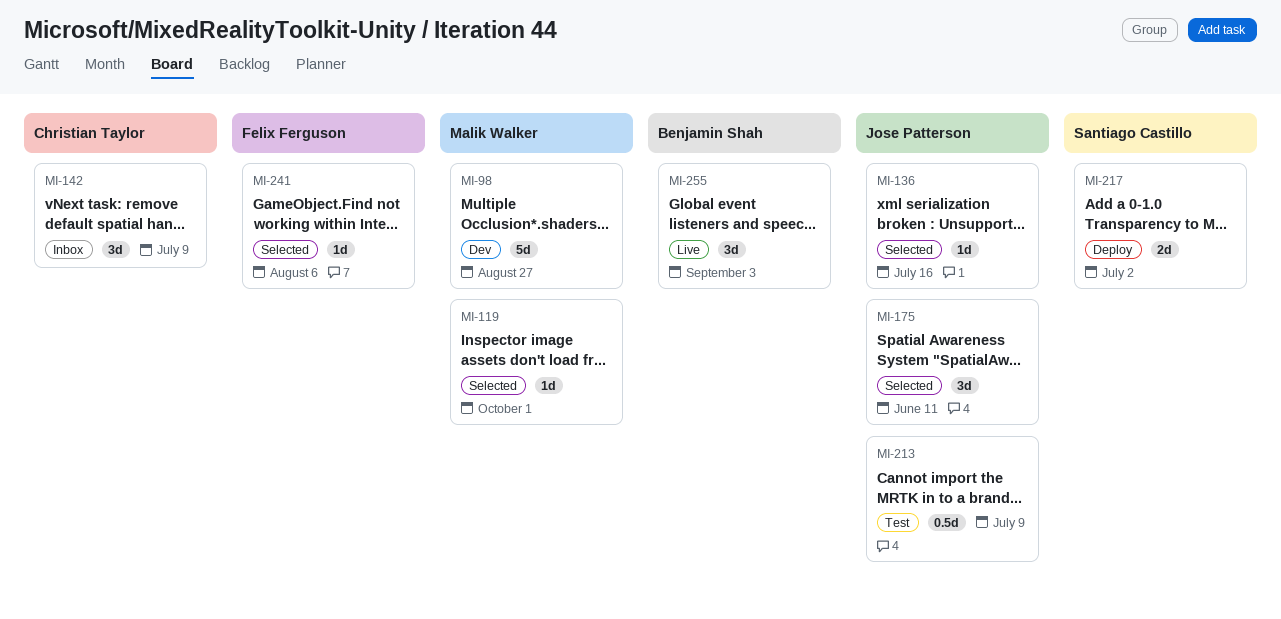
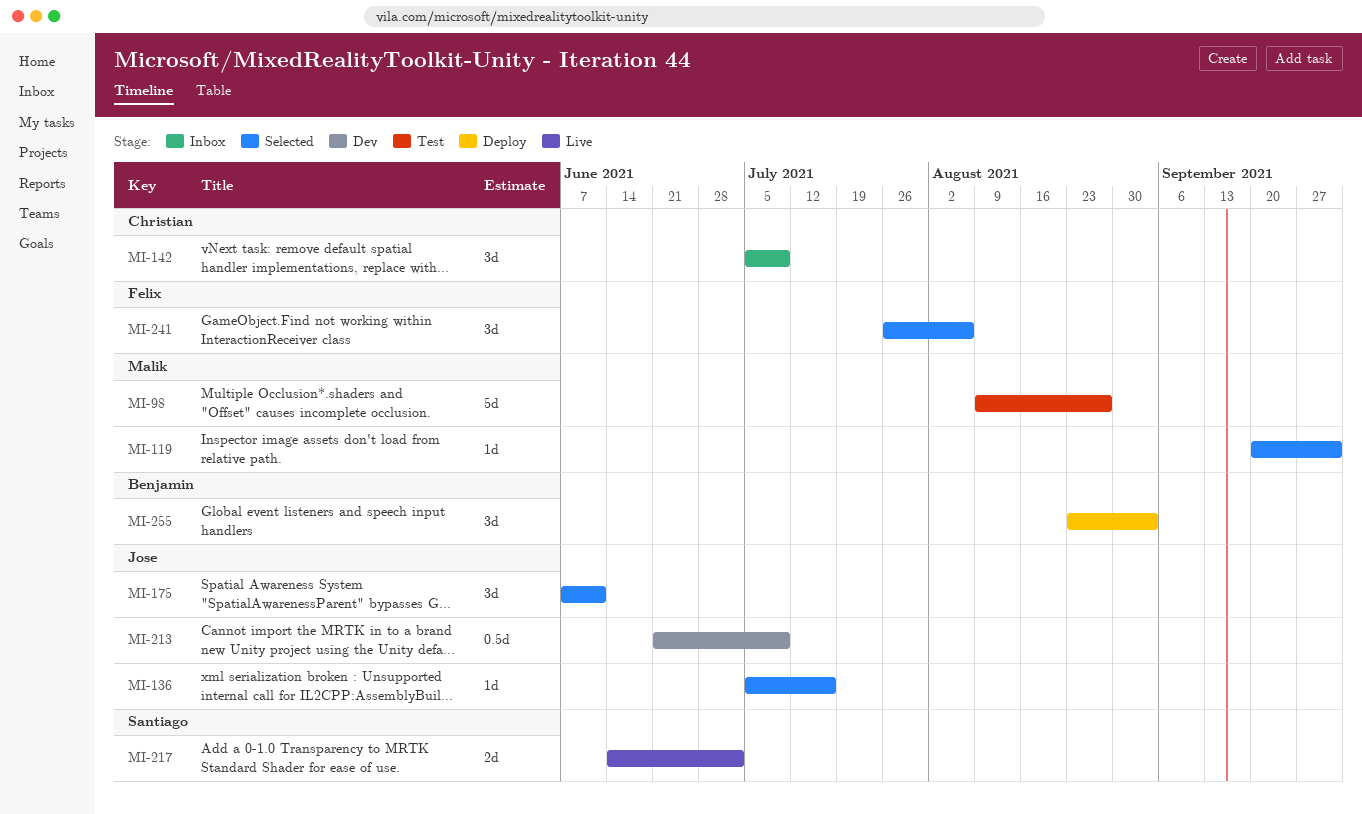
MI-98, status: Dev -> Test
MI-213, status: Test -> Dev
MI-217, status: Deploy -> Live
MI-241, estimate: 1d -> 3d
MI-255, status: Live -> Deploy

